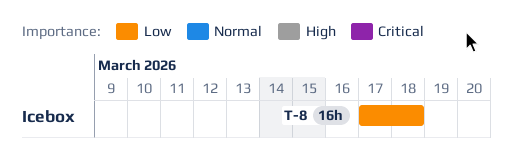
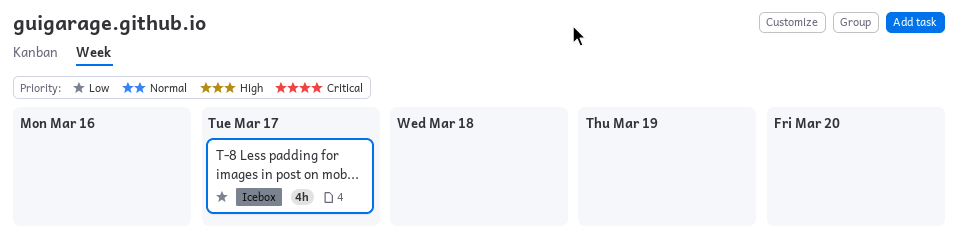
T-8, estimate: 16h -> 4h
T-8, due: Mar 18 -> Mar 17

